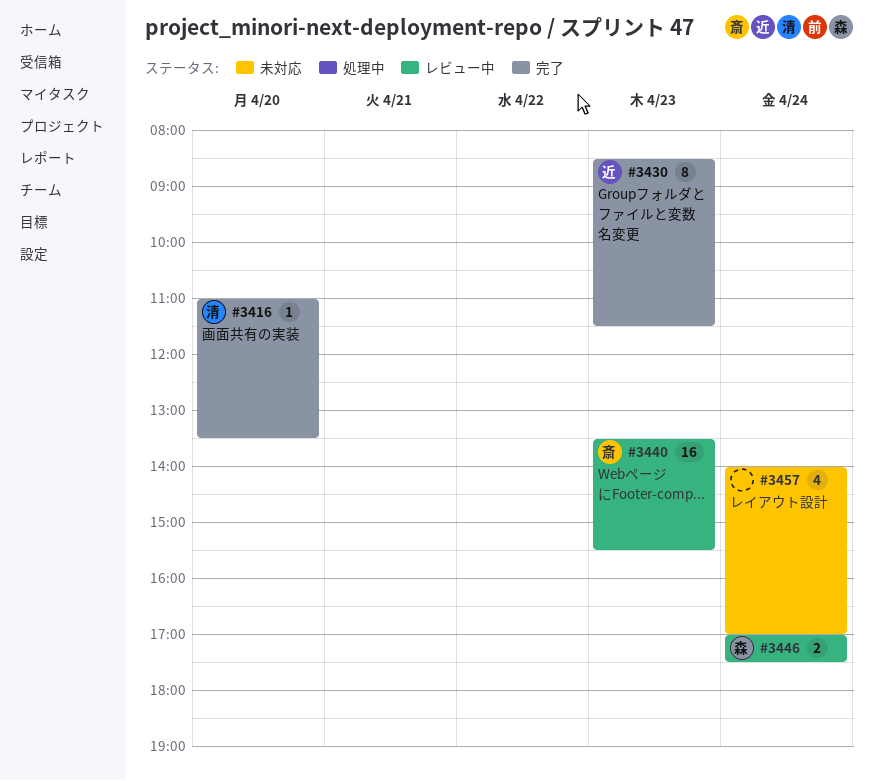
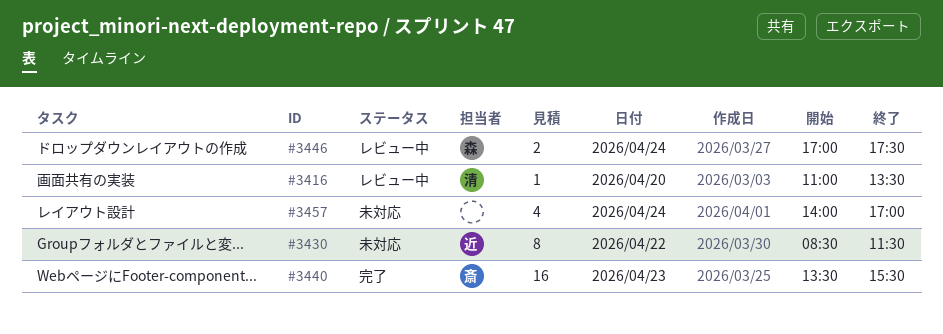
#3416, status: 完了 -> レビュー中
#3430, status: 完了 -> 未対応
#3430, day: Apr 23 -> Apr 22
#3440, status: レビュー中 -> 完了

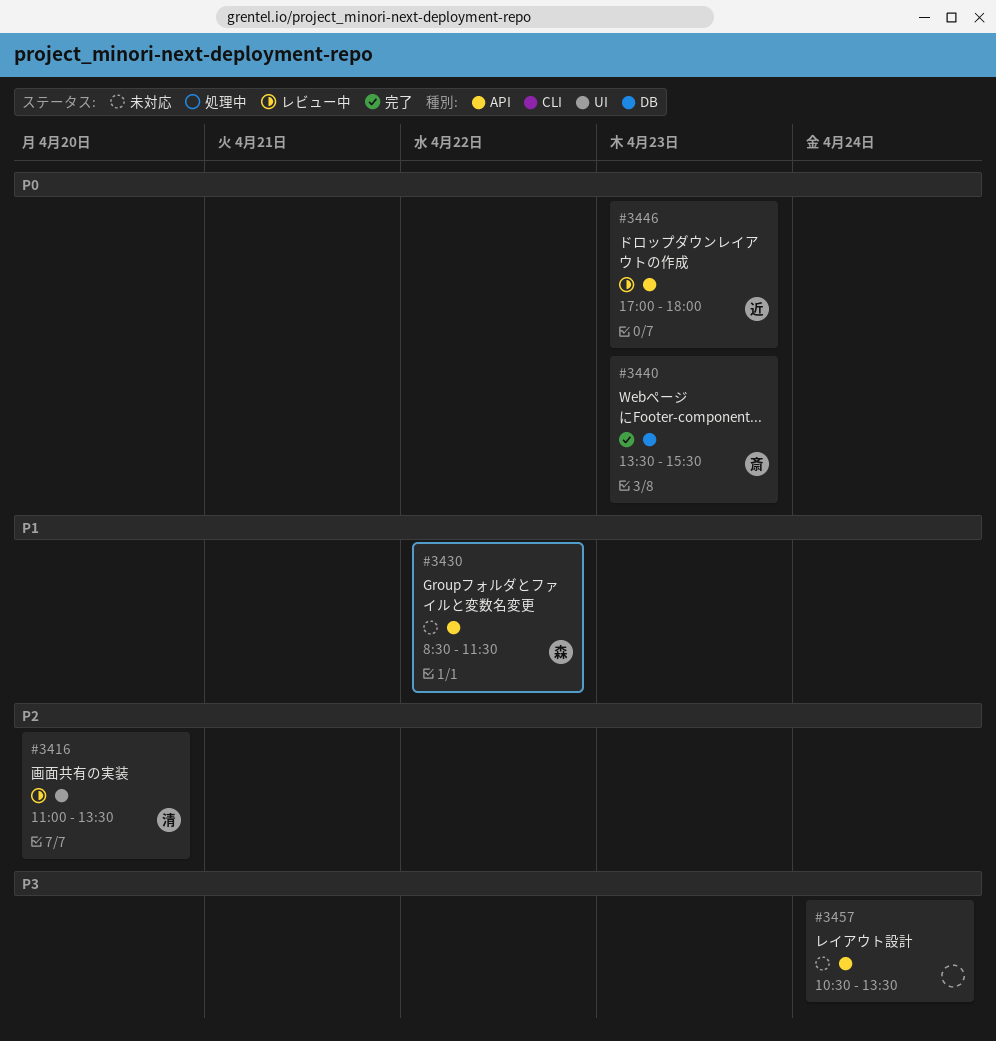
#3430, owner: 近 -> 森
#3446, owner: 森 -> 近
#3446, day: Apr 24 -> Apr 23
#3446, ends: 17:30 -> 18:00
#3457, begins: 14:00 -> 10:30
#3457, ends: 17:00 -> 13:30

